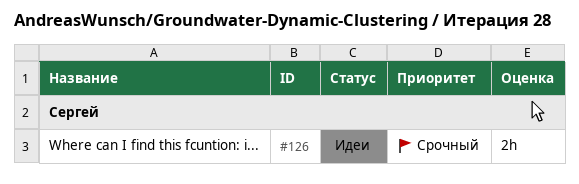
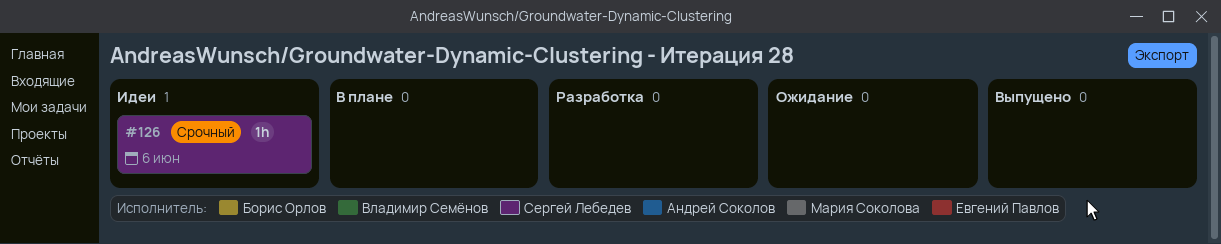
#126, estimate: 2h -> 1h

